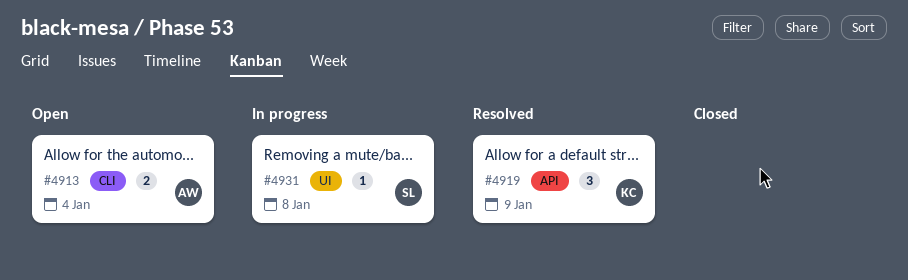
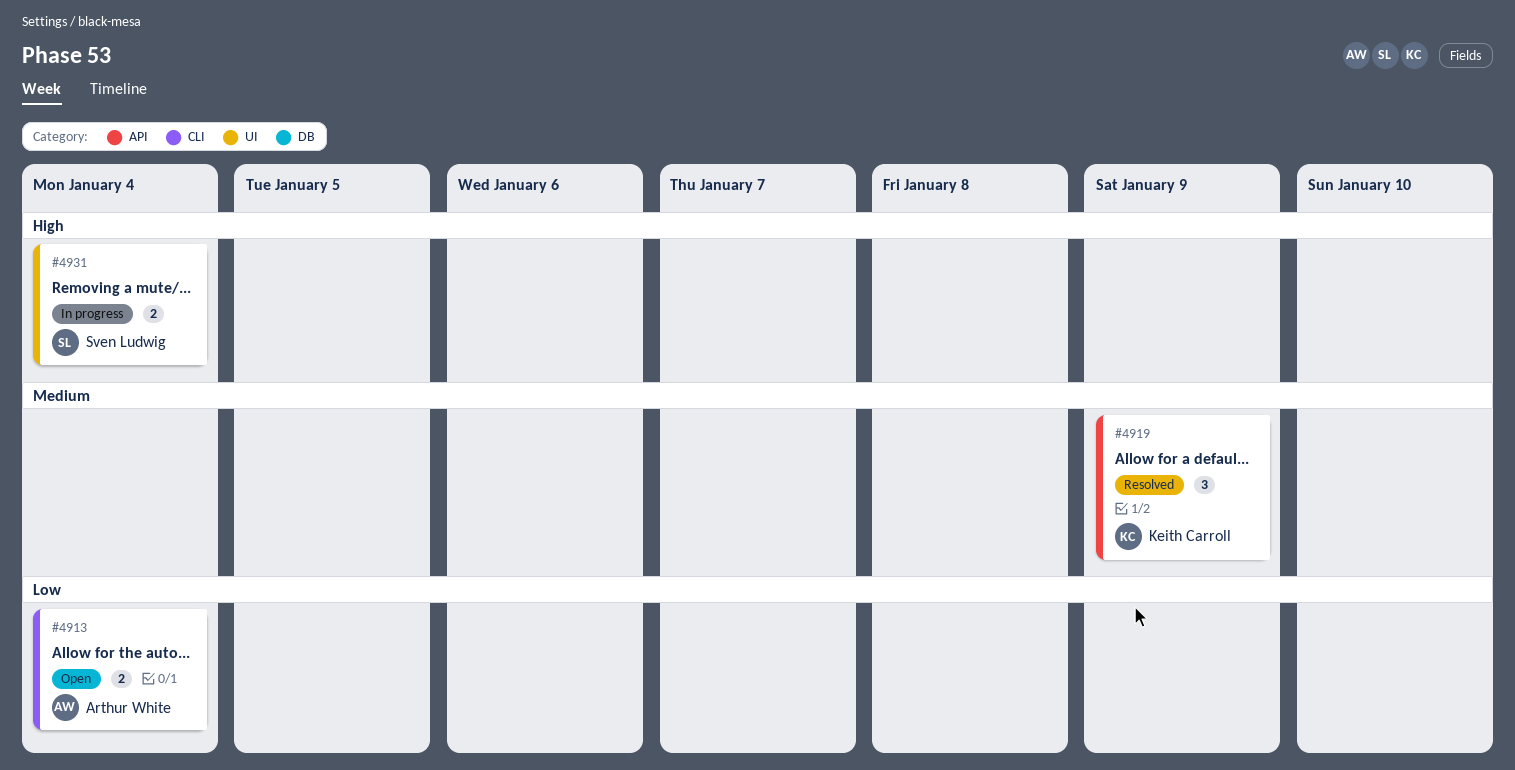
#4931, estimate: 1 -> 2
#4931, due: Jan 8 -> Jan 4

